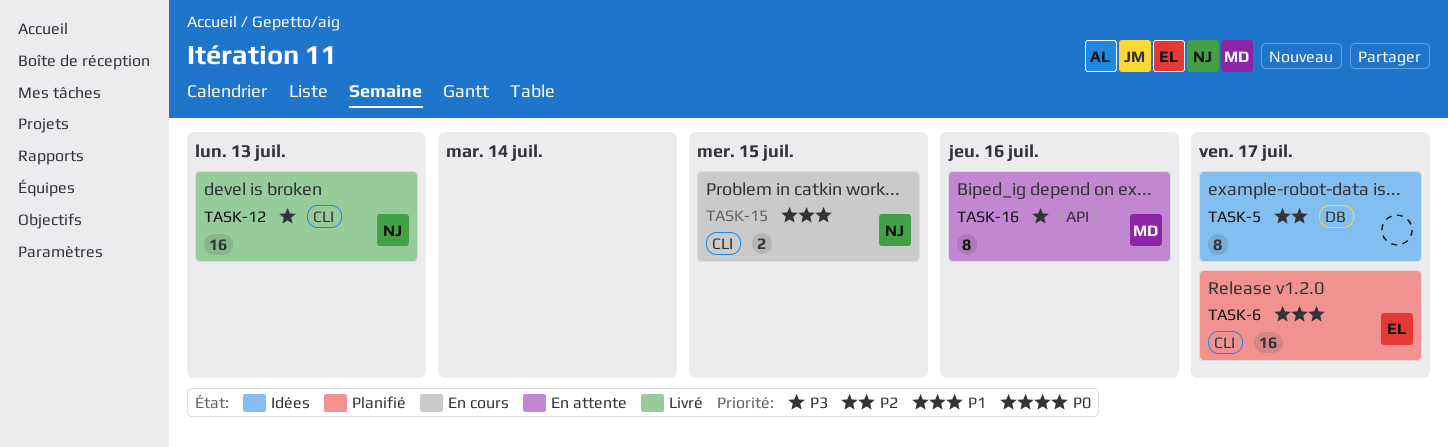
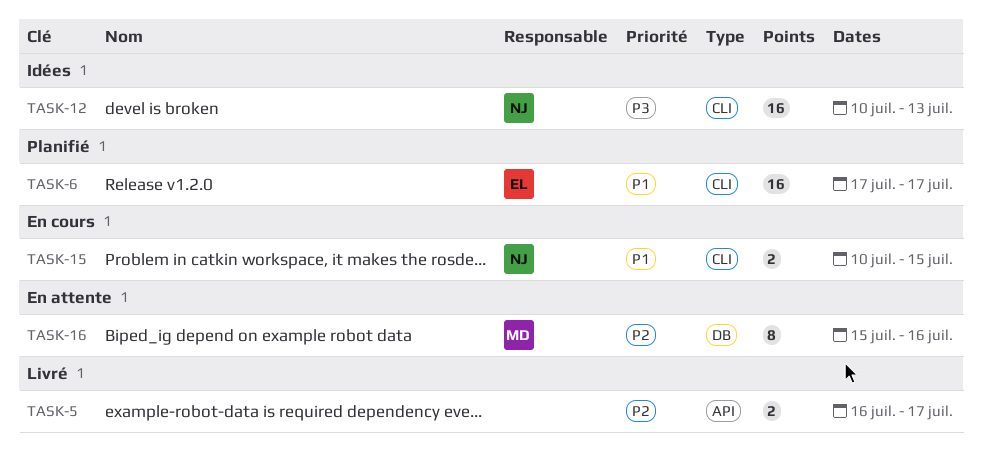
TASK-5, status: Idées -> Livré
TASK-5, label: DB -> API
TASK-5, estimate: 8 -> 2
TASK-12, status: Livré -> Idées
TASK-16, priority: P3 -> P2
TASK-16, label: API -> DB

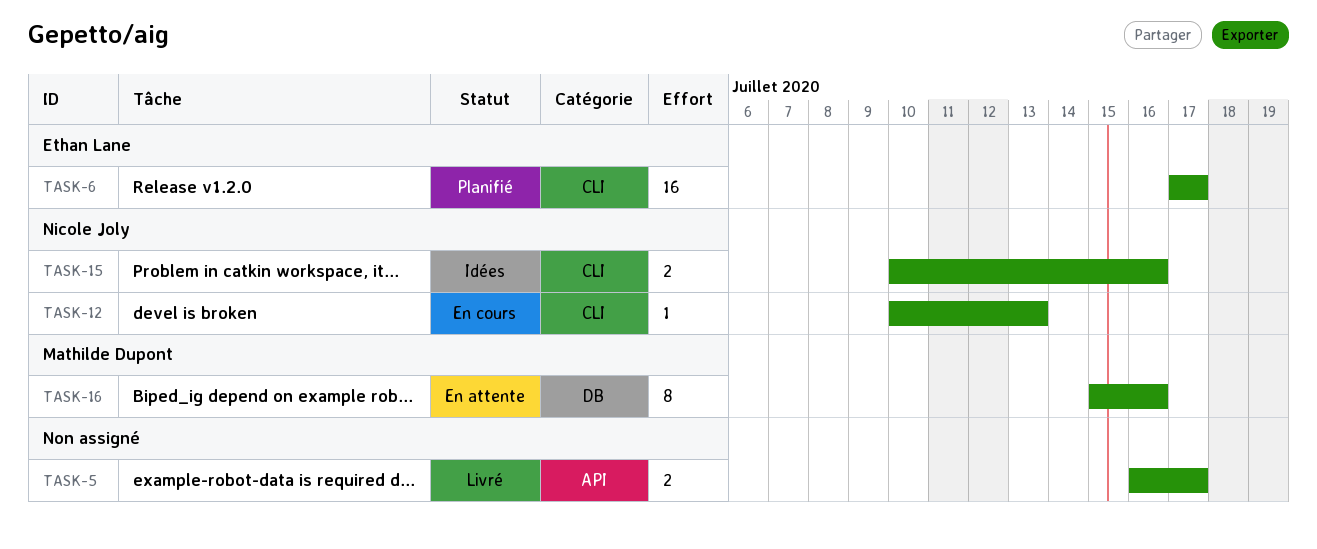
TASK-12, status: Idées -> En cours
TASK-12, estimate: 16 -> 1
TASK-15, status: En cours -> Idées
TASK-15, due: Jul 15 -> Jul 16

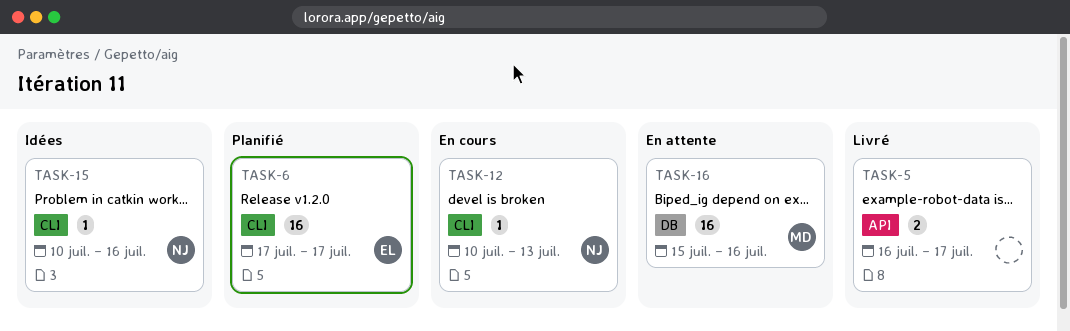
TASK-15, estimate: 2 -> 1
TASK-16, estimate: 8 -> 16

